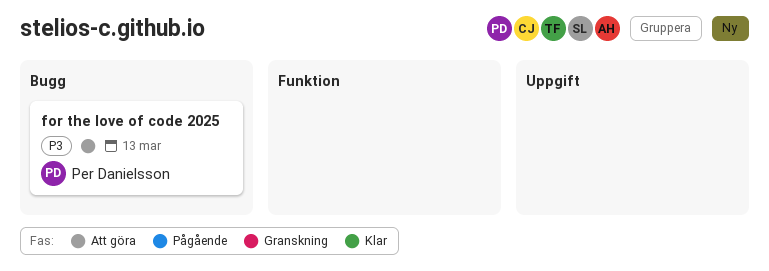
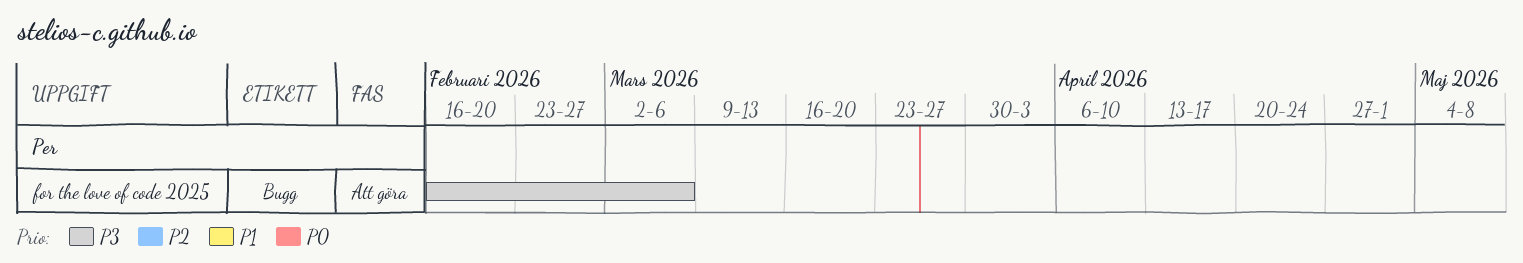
for the love of code 2025, due: Mar 13 -> Mar 6

